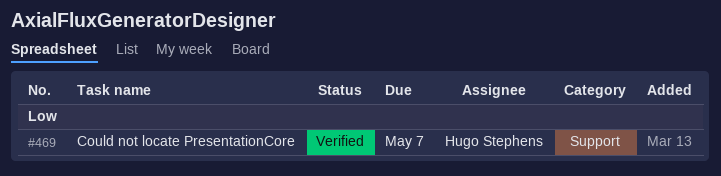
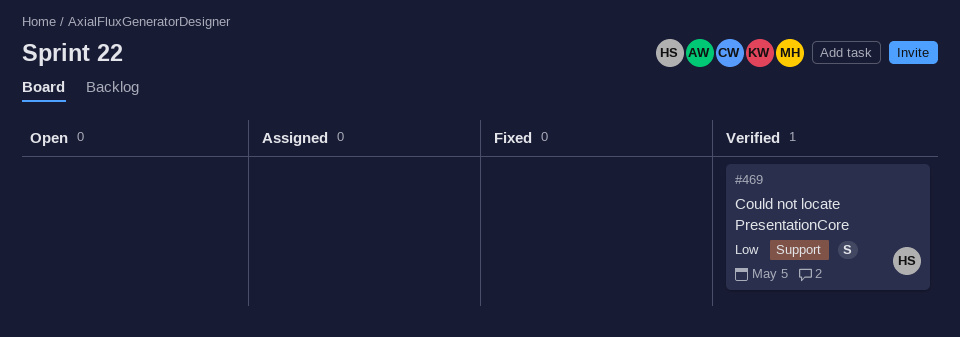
#469, due: May 7 -> May 5

